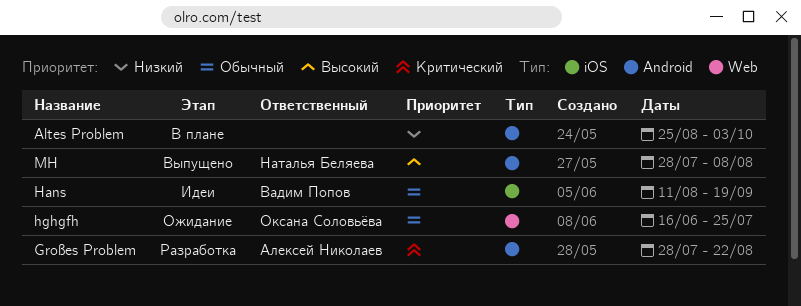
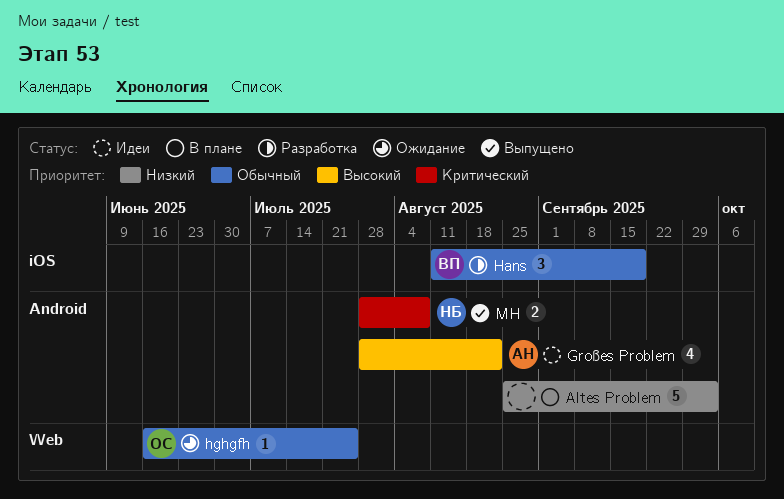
Großes Problem, status: Разработка -> Идеи
Großes Problem, priority: Критический -> Высокий
Hans, status: Идеи -> Разработка
MH, priority: Высокий -> Критический

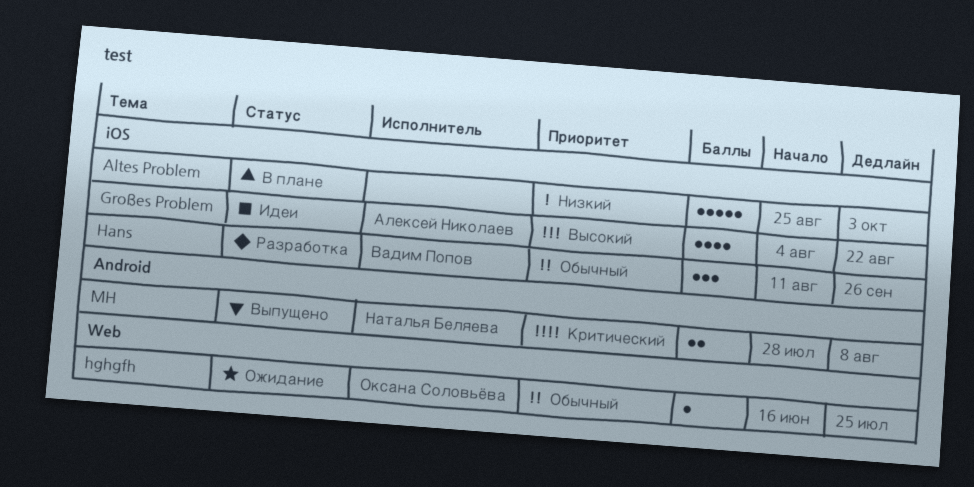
Altes Problem, label: Android -> iOS
Großes Problem, label: Android -> iOS
Großes Problem, start: Jul 28 -> Aug 4
Hans, due: Sep 19 -> Sep 26

